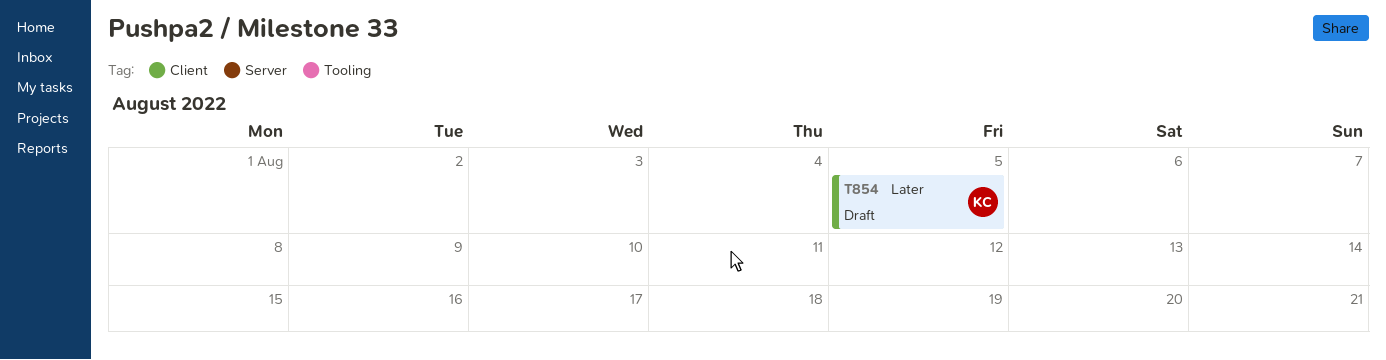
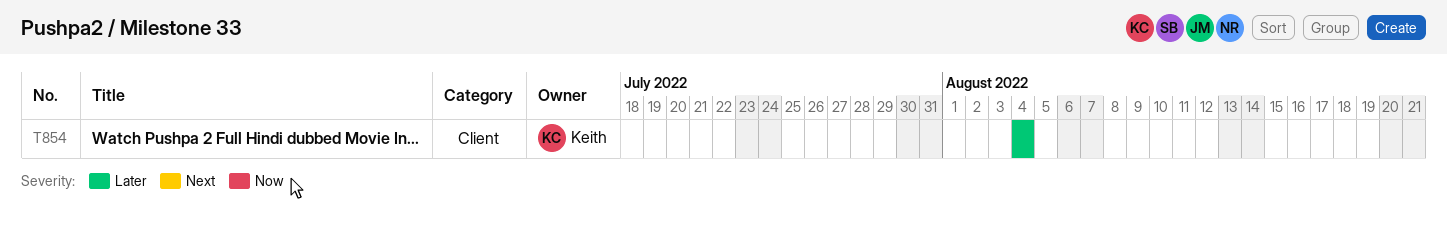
T854, due: Aug 5 -> Aug 4

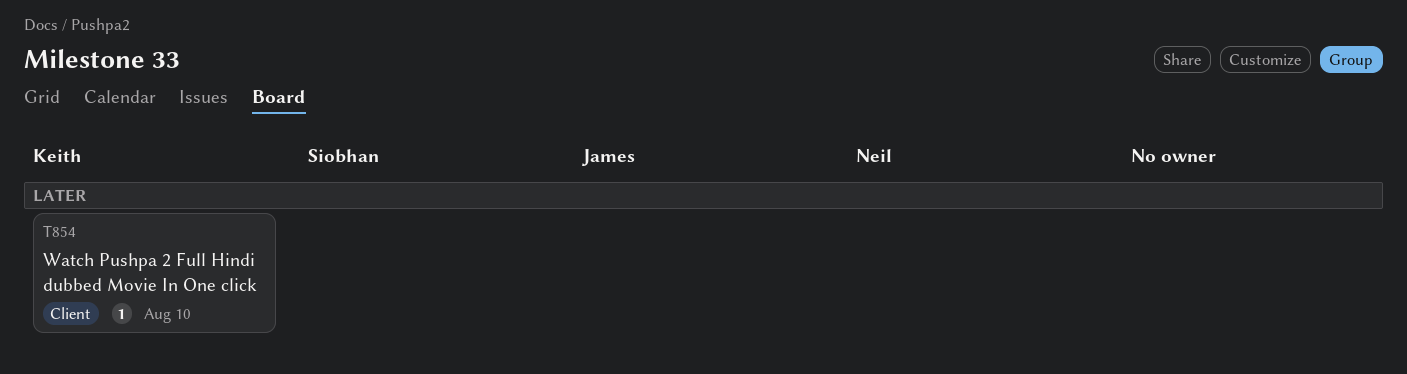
T854, due: Aug 4 -> Aug 10

